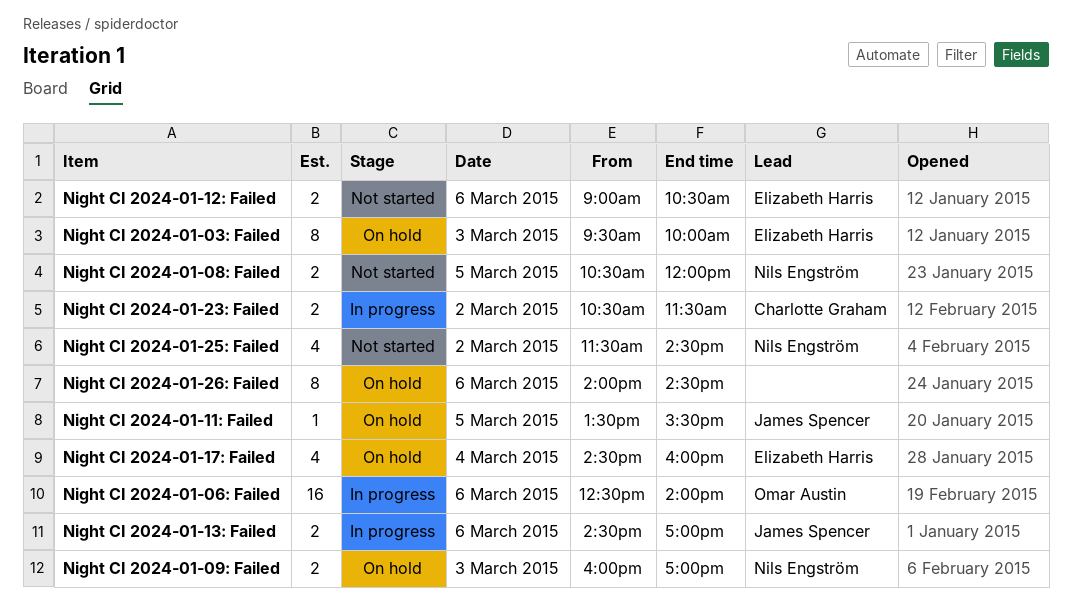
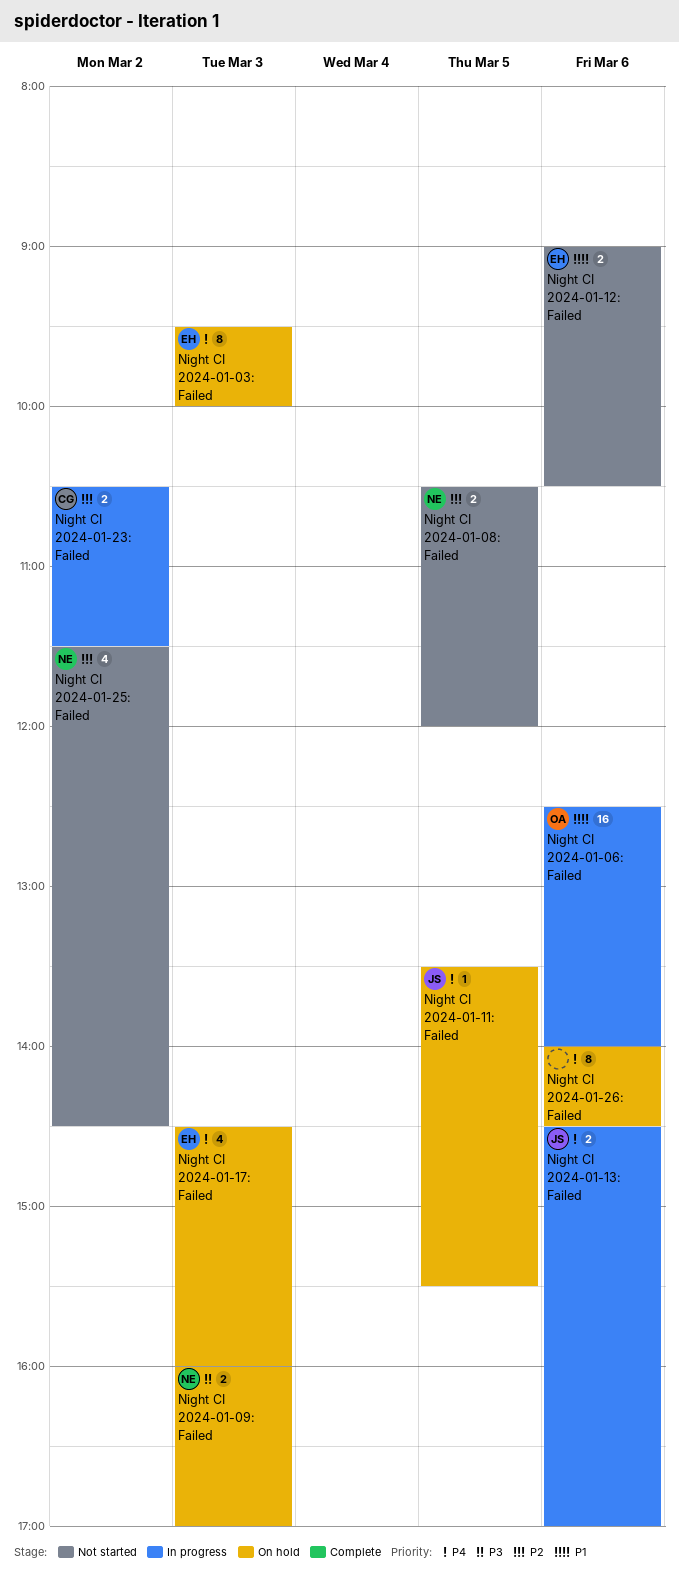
Night CI 2024-01-17: Failed, day: Mar 4 -> Mar 3

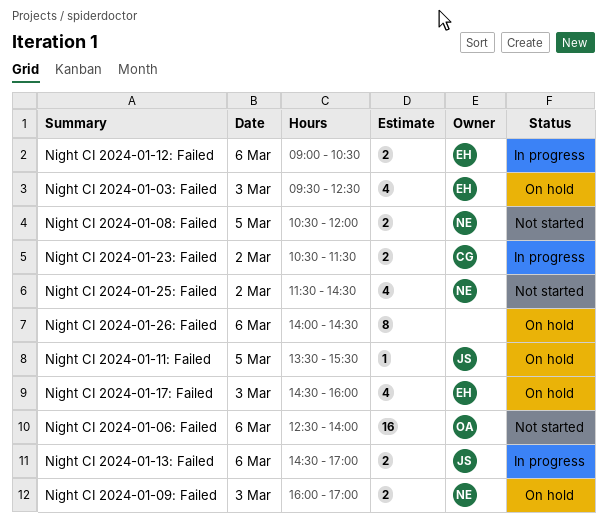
Night CI 2024-01-03: Failed, estimate: 8 -> 4
Night CI 2024-01-03: Failed, ends: 10:00 -> 12:30
Night CI 2024-01-06: Failed, status: In progress -> Not started
Night CI 2024-01-12: Failed, status: Not started -> In progress

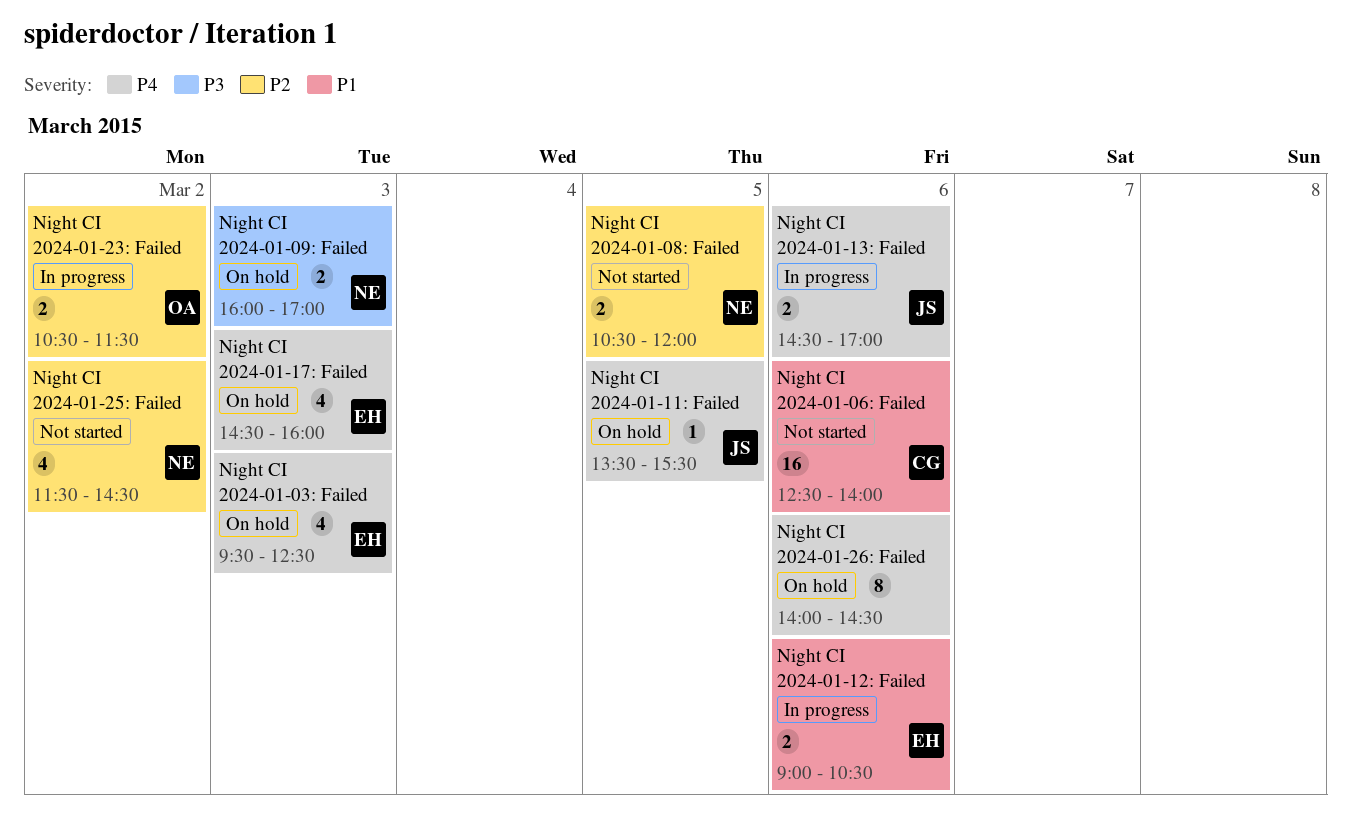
Night CI 2024-01-06: Failed, owner: OA -> CG
Night CI 2024-01-23: Failed, owner: CG -> OA

